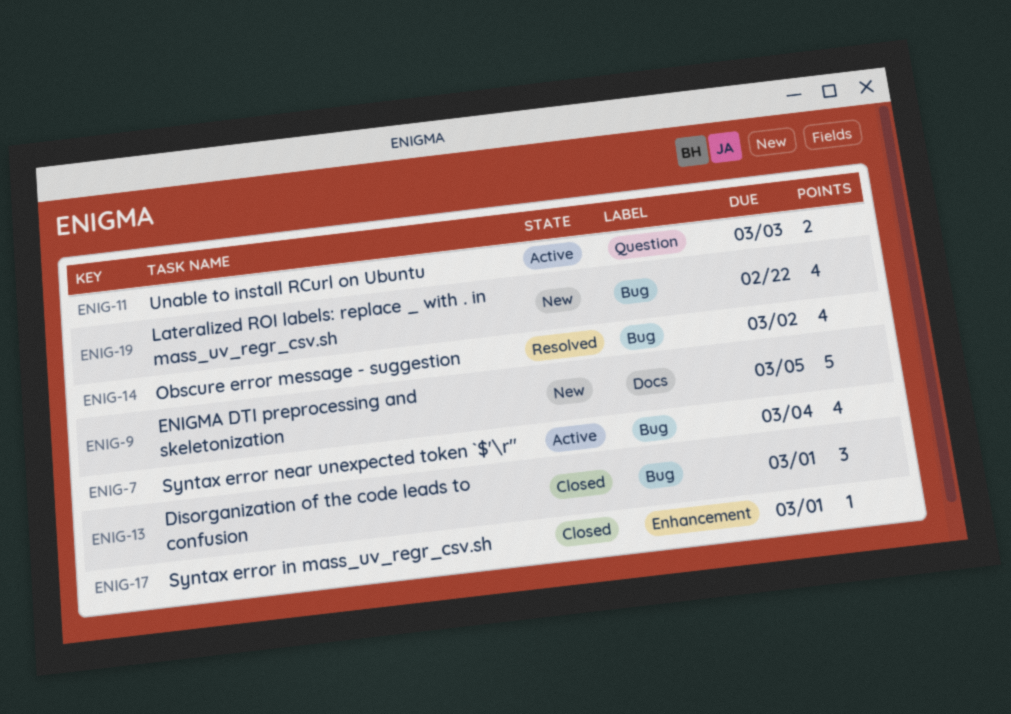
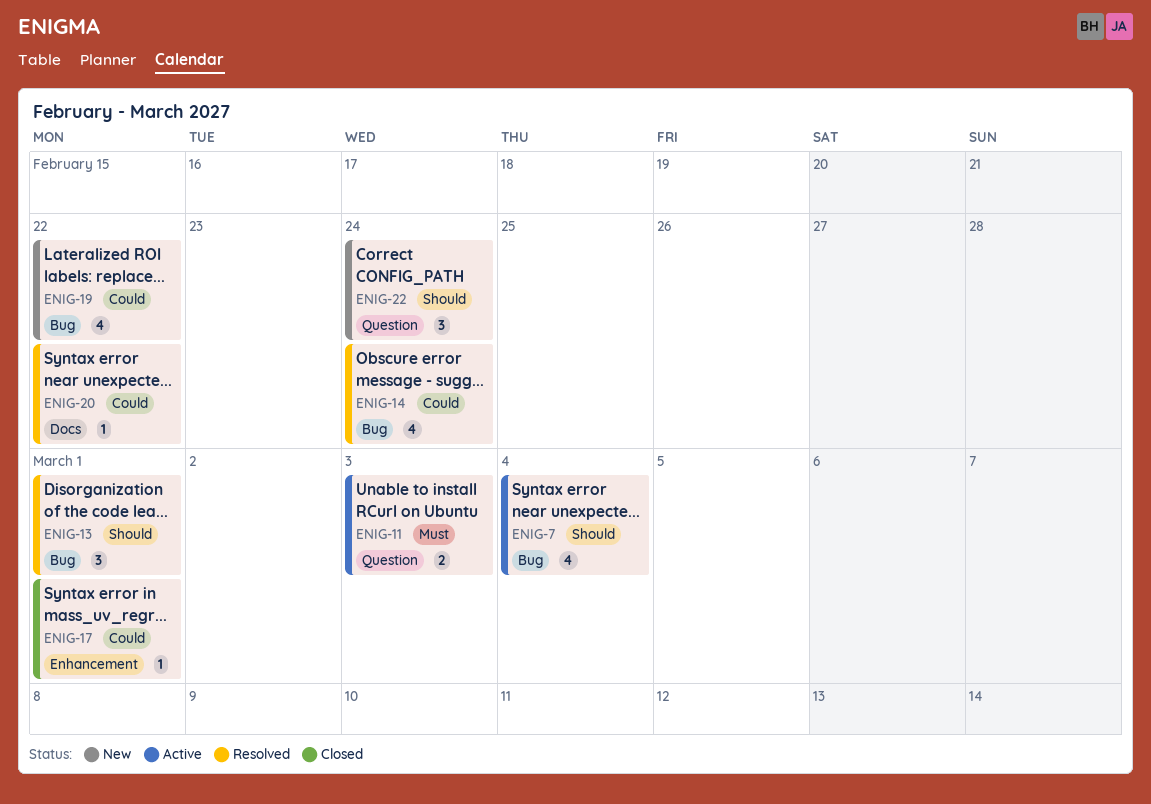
ENIG-9: present -> none
ENIG-13, status: Closed -> Resolved
ENIG-14, due: Mar 2 -> Feb 24
ENIG-20: none -> present
ENIG-22: none -> present

